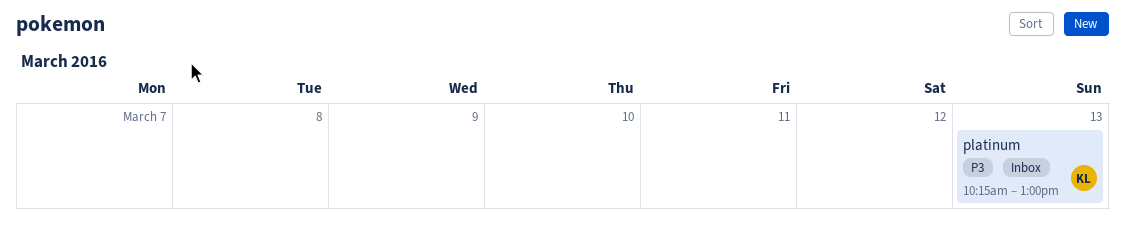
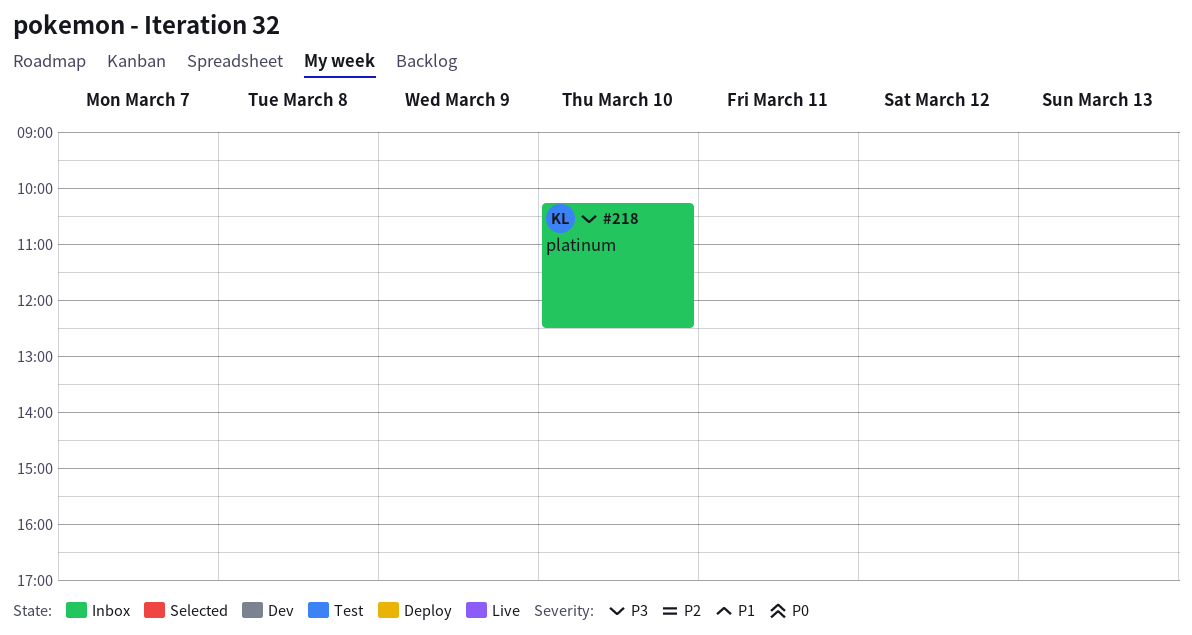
platinum, day: Mar 13 -> Mar 10
platinum, ends: 13:00 -> 12:30

